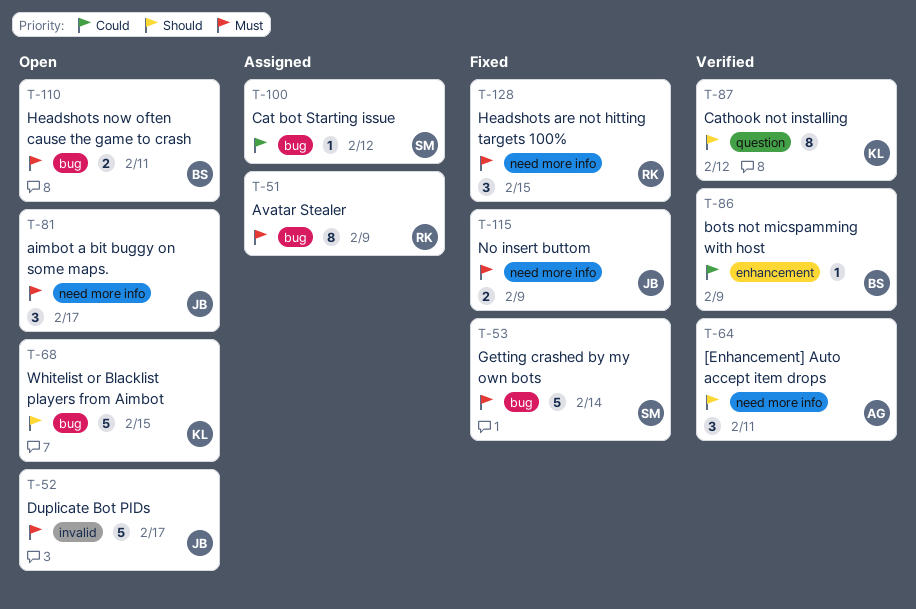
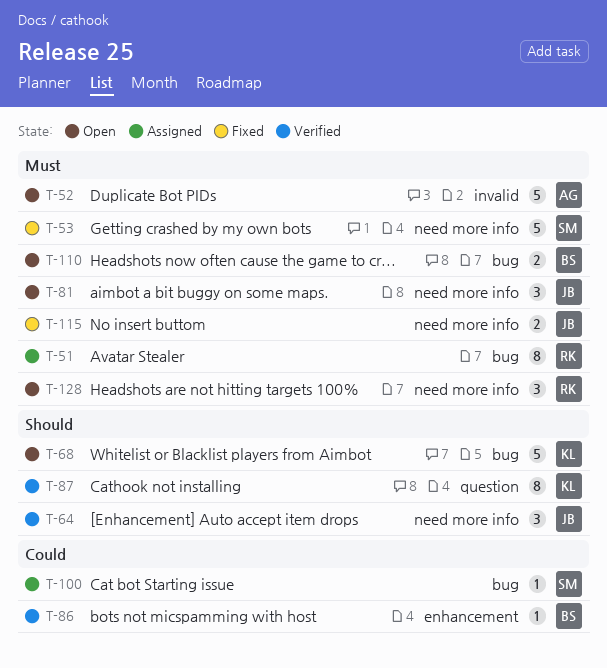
T-52, owner: JB -> AG
T-53, label: bug -> need more info
T-64, owner: AG -> JB
T-128, status: Fixed -> Open

